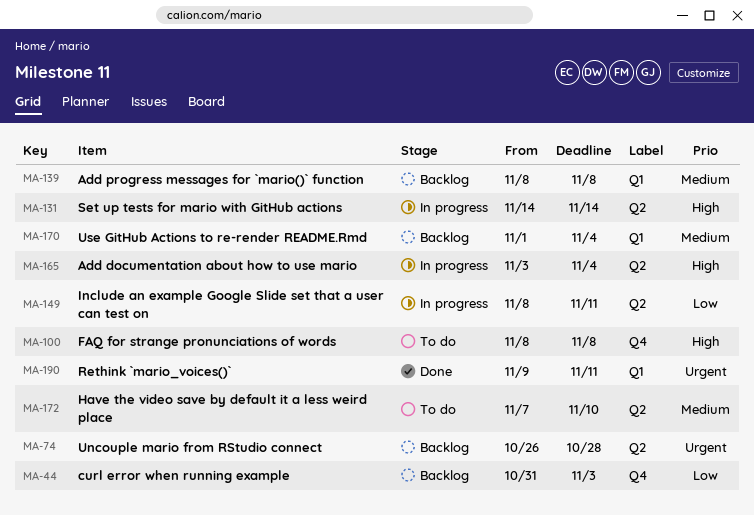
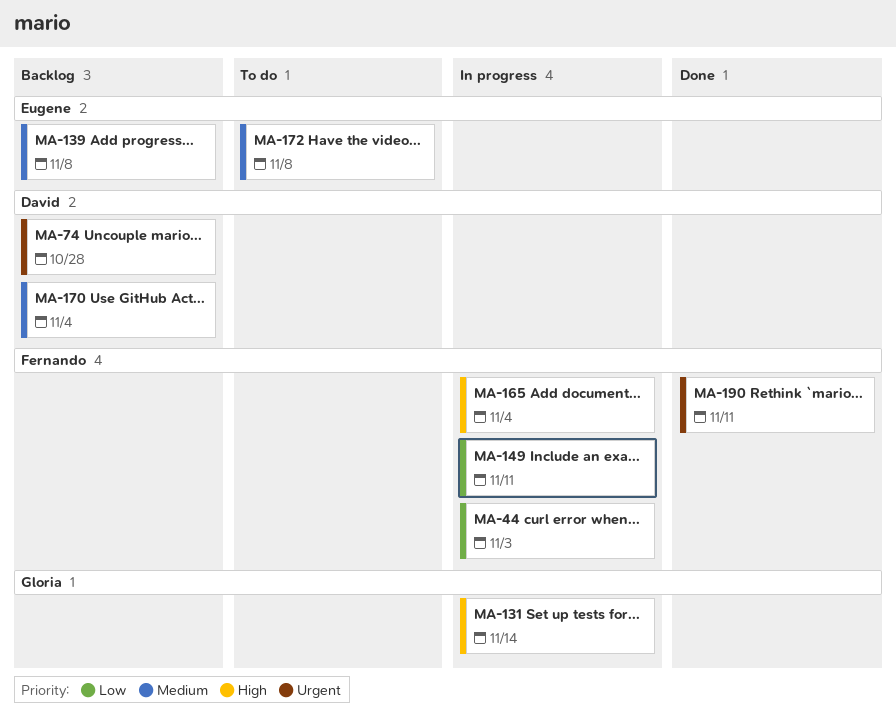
MA-44, status: Backlog -> In progress
MA-100: present -> none
MA-172, due: Nov 10 -> Nov 8

